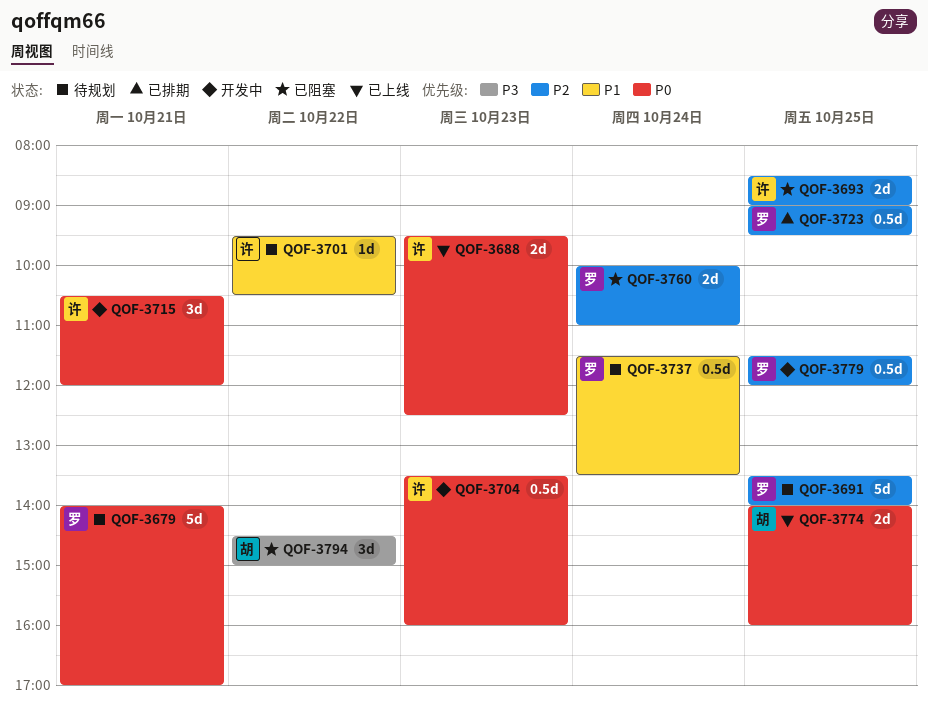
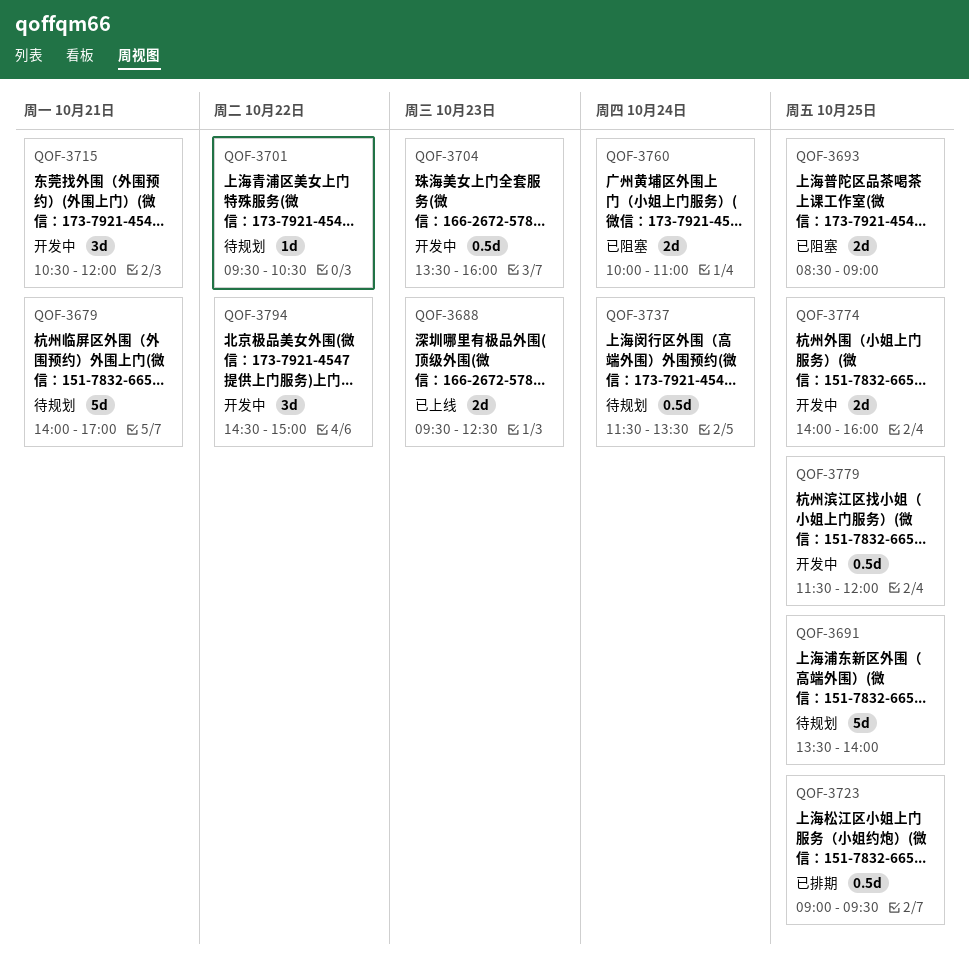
QOF-3774, status: 已上线 -> 开发中
QOF-3794, status: 已阻塞 -> 开发中

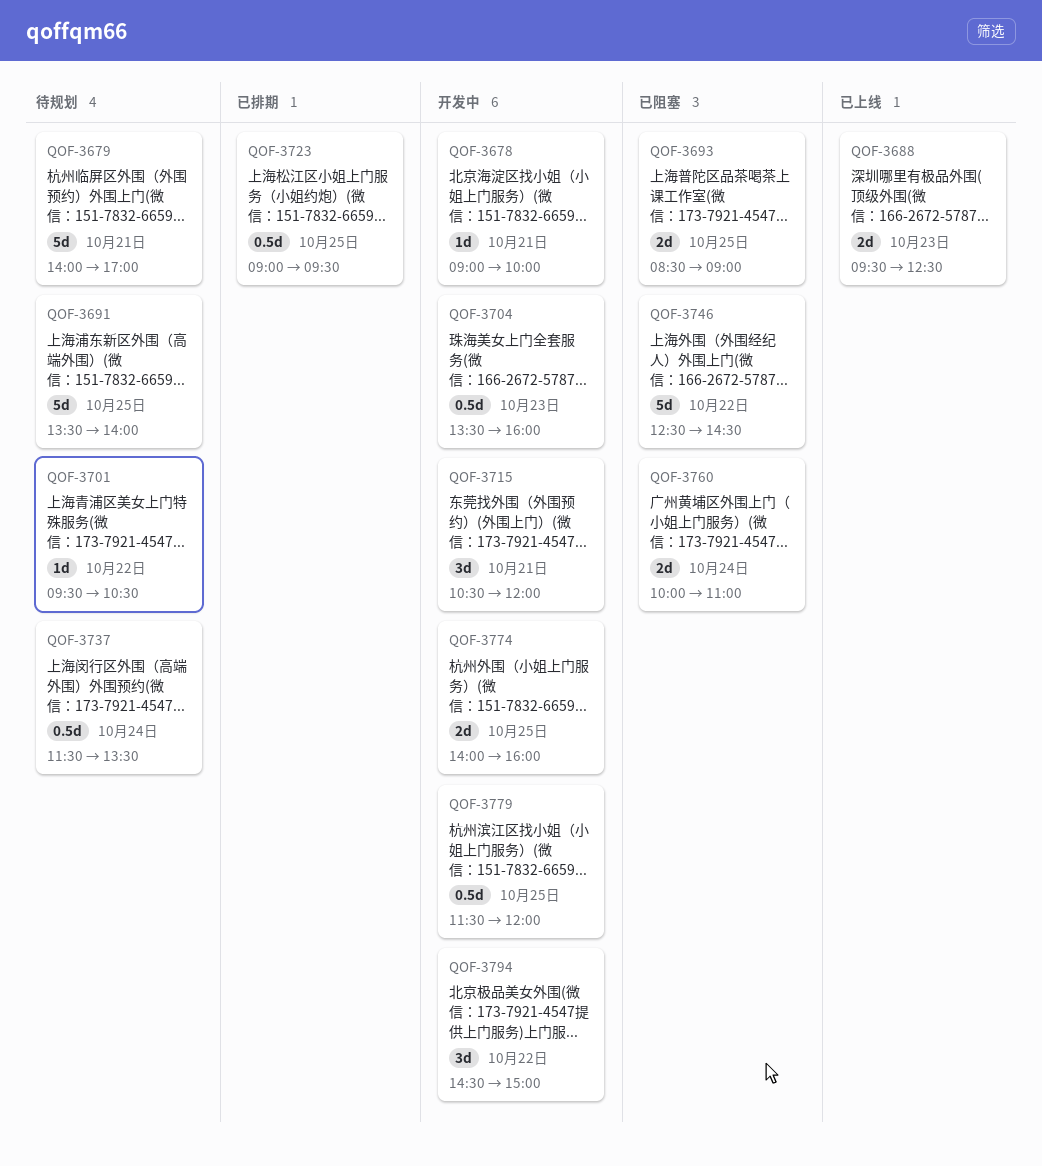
QOF-3678: none -> present
QOF-3746: none -> present

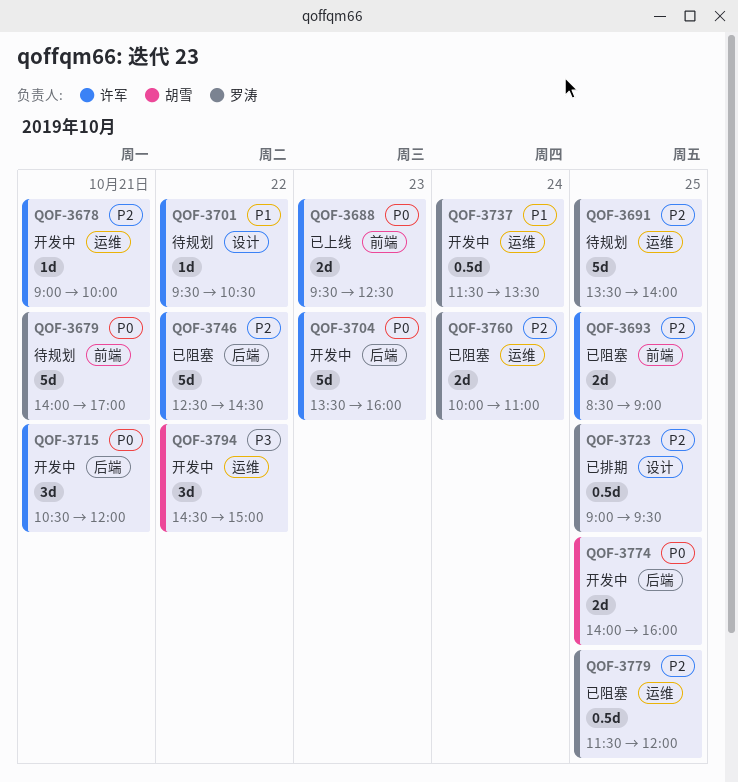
QOF-3704, estimate: 0.5d -> 5d
QOF-3737, status: 待规划 -> 开发中
QOF-3779, status: 开发中 -> 已阻塞

